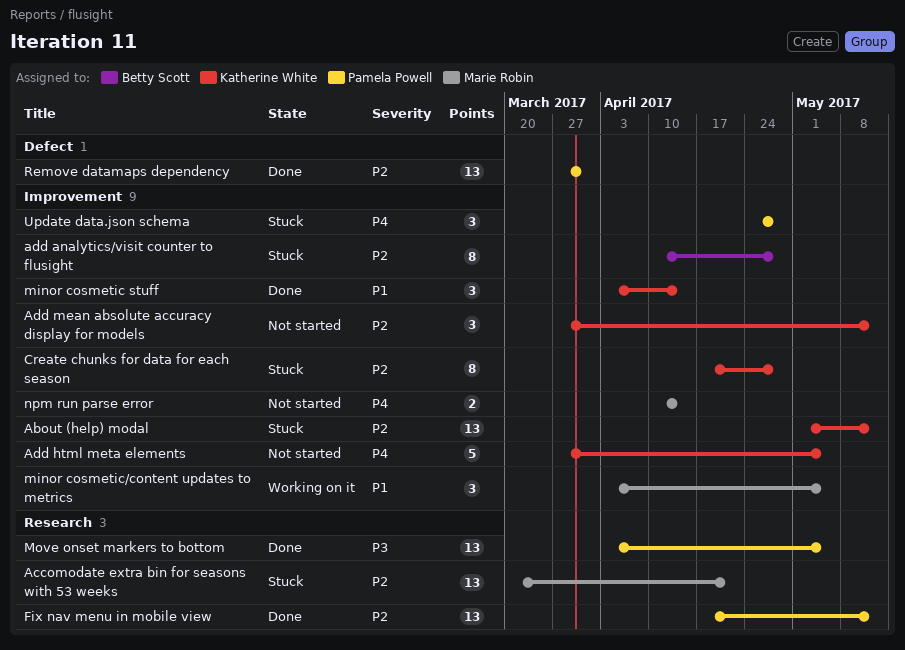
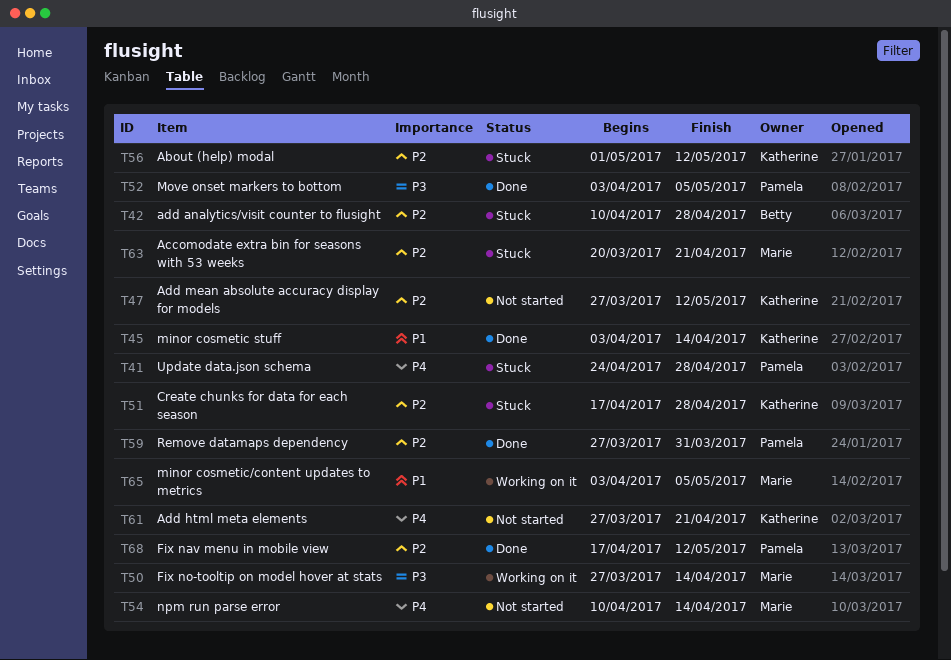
Add html meta elements, due: May 5 -> Apr 21
Fix no-tooltip on model hover at stats: none -> present

